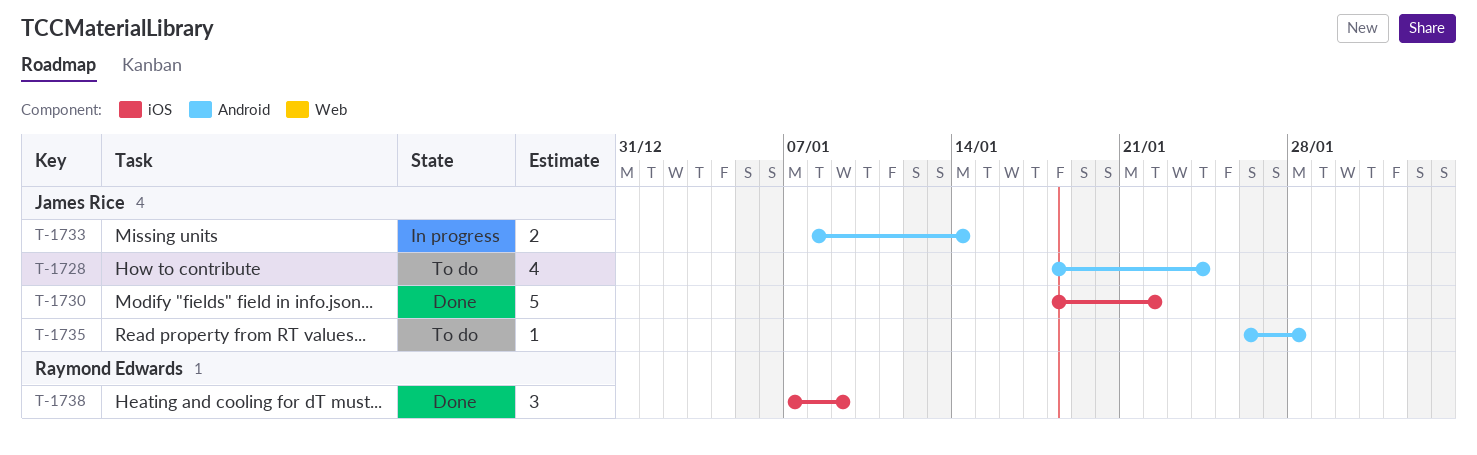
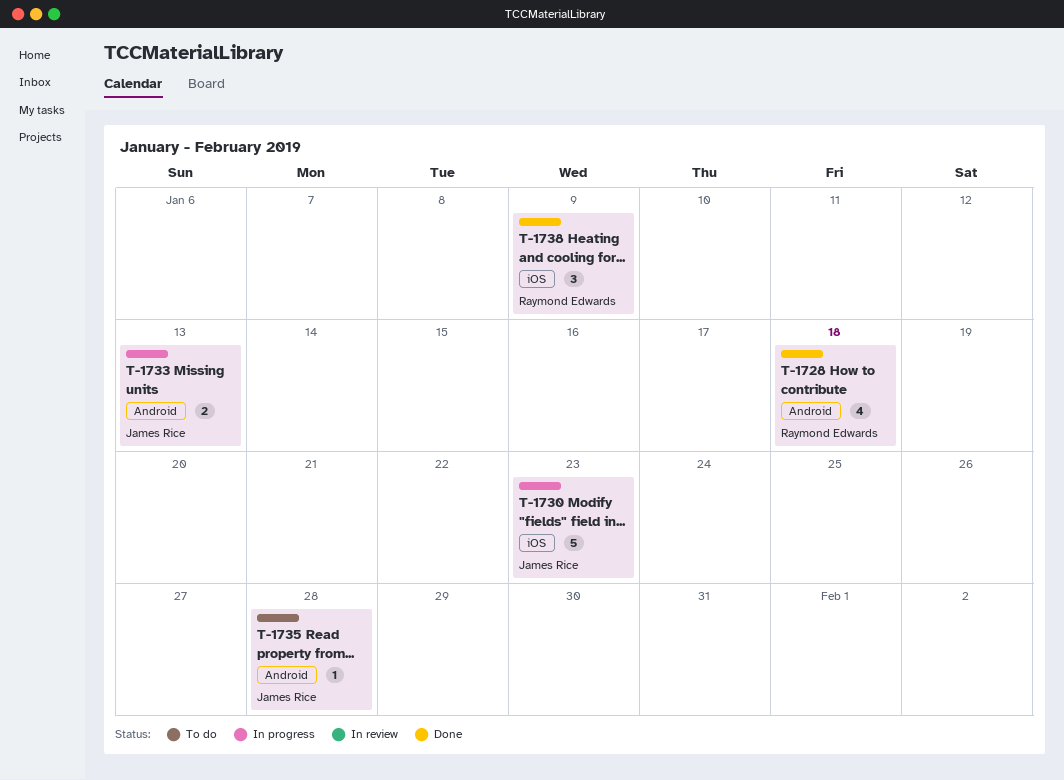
T-1728, status: To do -> Done
T-1728, owner: James Rice -> Raymond Edwards
T-1728, due: Jan 24 -> Jan 18
T-1730, status: Done -> In progress
T-1730, due: Jan 22 -> Jan 23
T-1733, due: Jan 14 -> Jan 13

